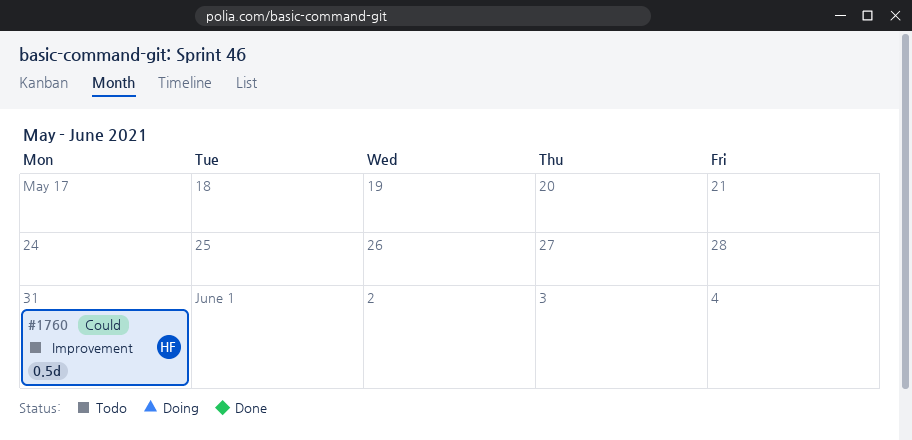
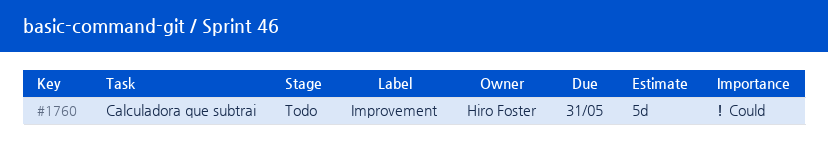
#1760, estimate: 0.5d -> 5d

